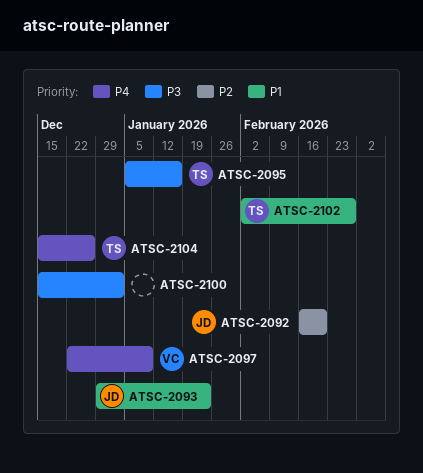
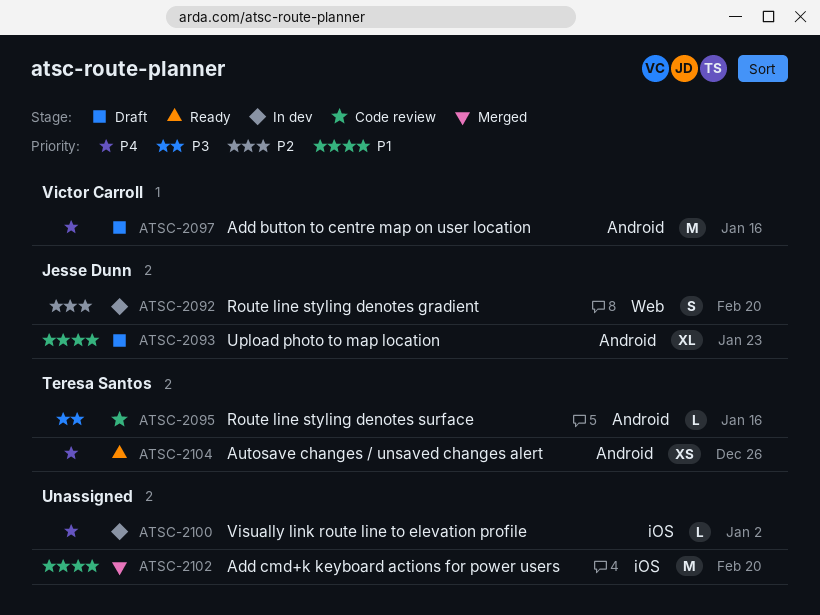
ATSC-2097, due: Jan 9 -> Jan 16
ATSC-2100, priority: P3 -> P4
ATSC-2102, owner: Teresa Santos -> none
ATSC-2102, due: Feb 27 -> Feb 20

